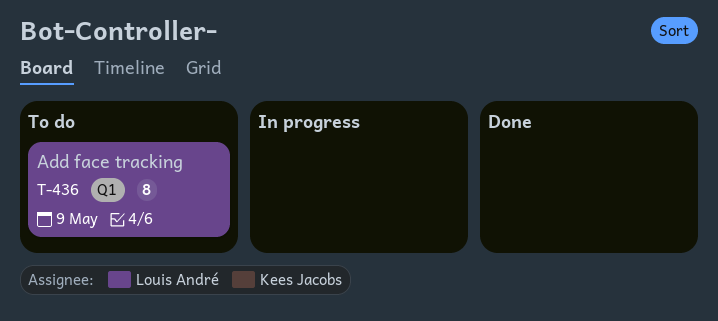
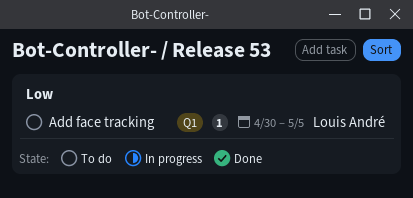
Add face tracking, estimate: 8 -> 1
Add face tracking, due: May 9 -> May 5

